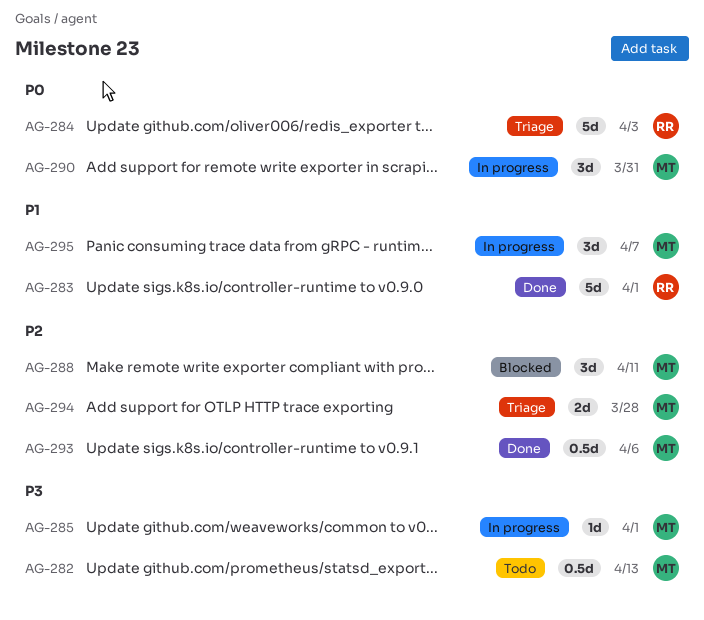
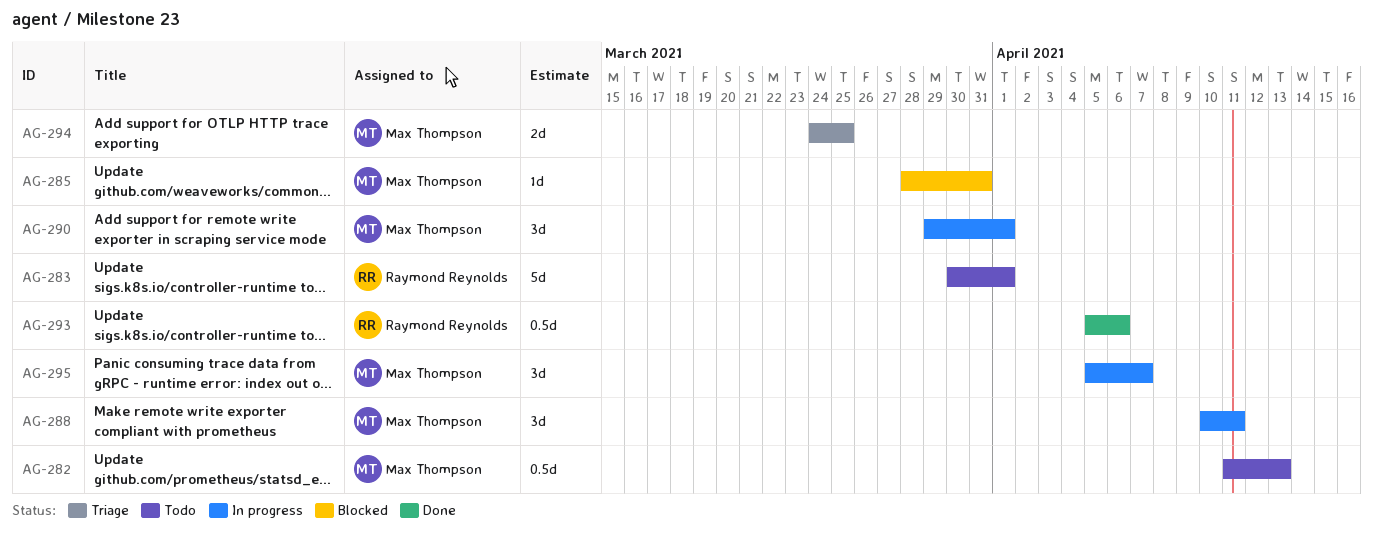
AG-283, status: Done -> Todo
AG-284: present -> none
AG-285, status: In progress -> Blocked
AG-285, due: Apr 1 -> Mar 31
AG-288, status: Blocked -> In progress
AG-290, due: Mar 31 -> Apr 1
AG-293, owner: Max Thompson -> Raymond Reynolds
AG-294, due: Mar 28 -> Mar 25

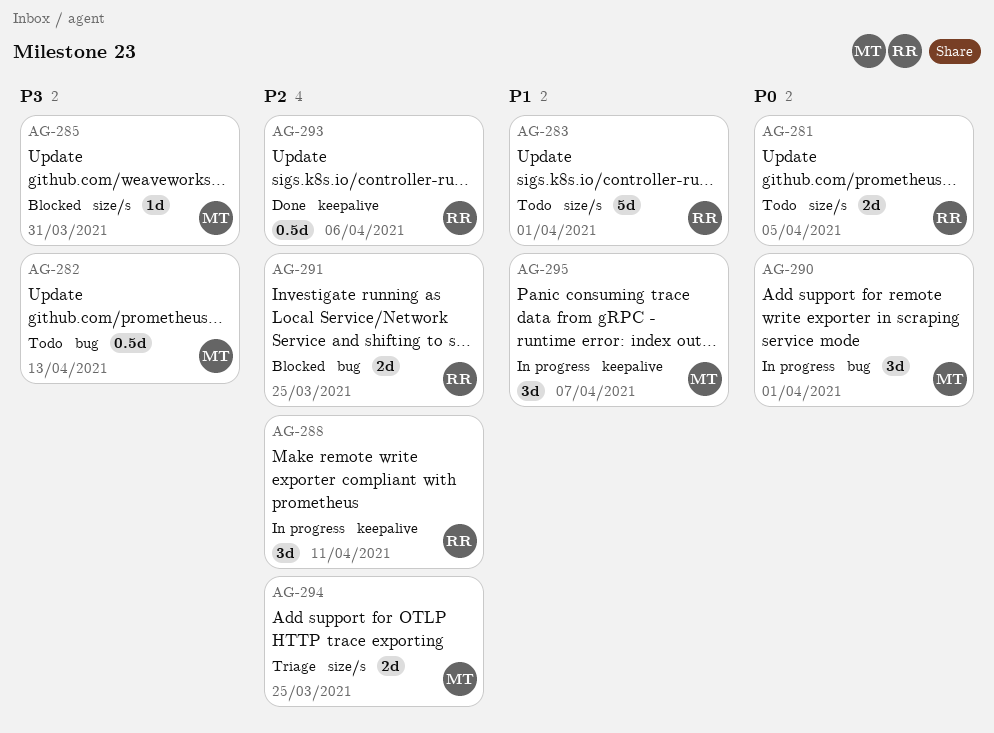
AG-281: none -> present
AG-288, owner: Max Thompson -> Raymond Reynolds
AG-291: none -> present

